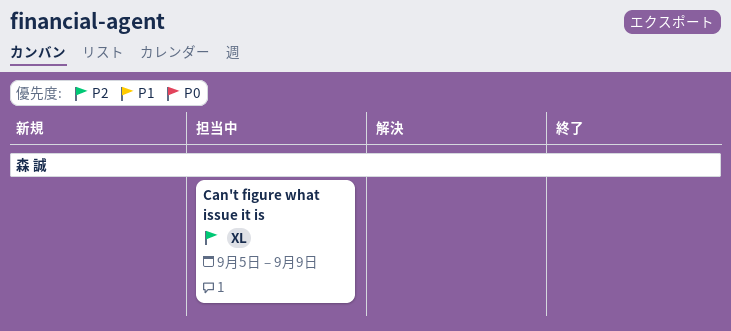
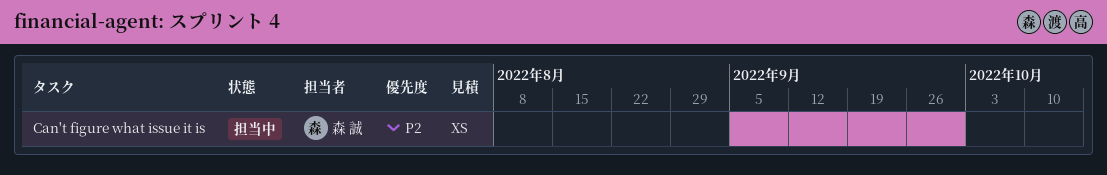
Can't figure what issue it is, estimate: XL -> XS
Can't figure what issue it is, due: Sep 9 -> Sep 30

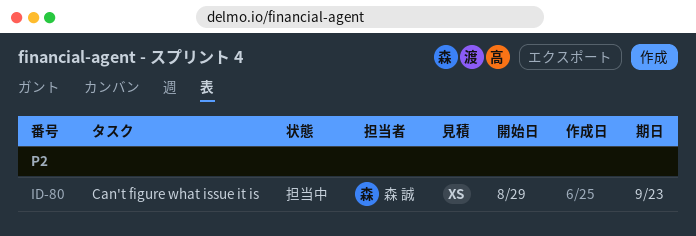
Can't figure what issue it is, start: Sep 5 -> Aug 29
Can't figure what issue it is, due: Sep 30 -> Sep 23

